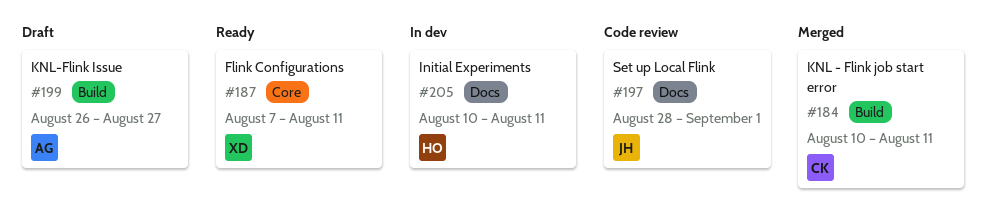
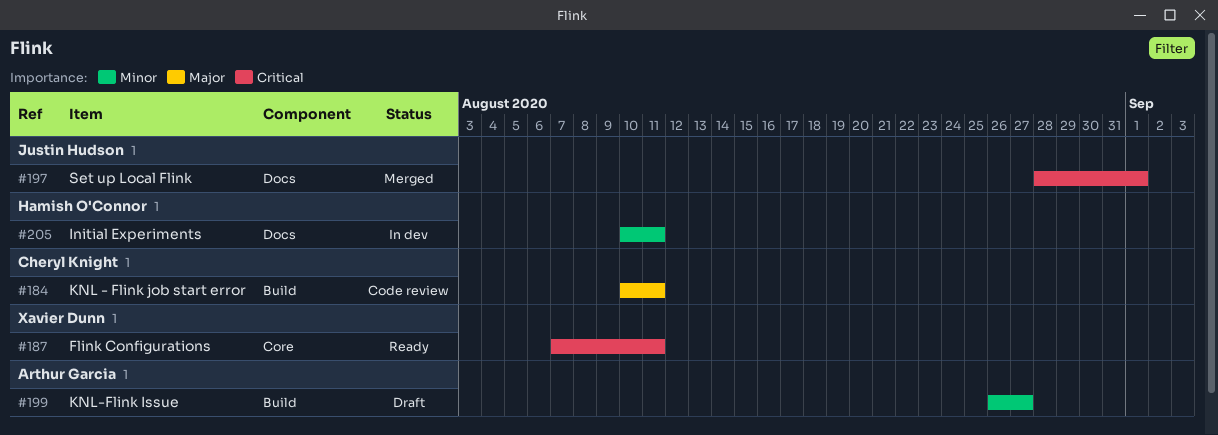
#184, status: Merged -> Code review
#197, status: Code review -> Merged

